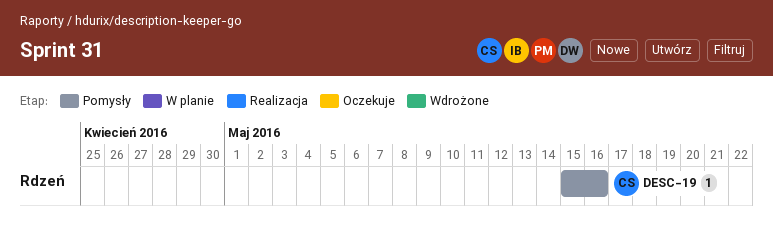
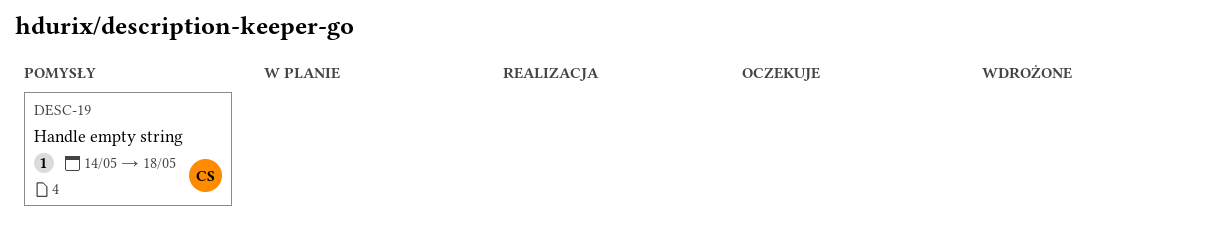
DESC-19, start: May 15 -> May 14
DESC-19, due: May 16 -> May 18

